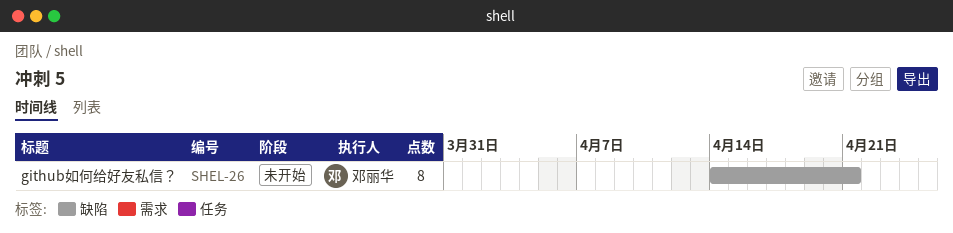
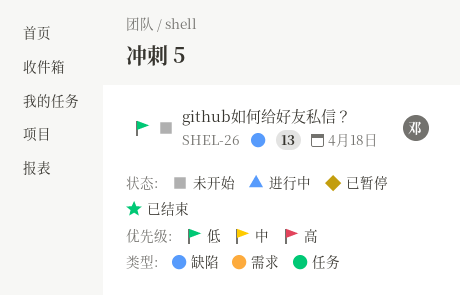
SHEL-26, estimate: 8 -> 13
SHEL-26, due: Apr 21 -> Apr 18

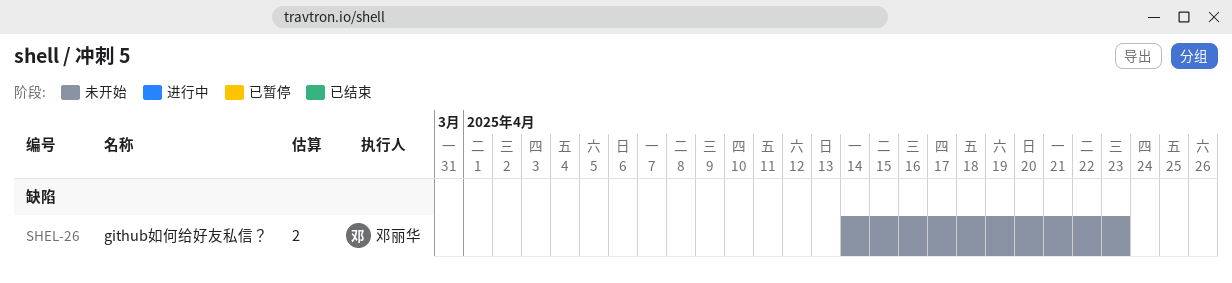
SHEL-26, estimate: 13 -> 2
SHEL-26, due: Apr 18 -> Apr 23

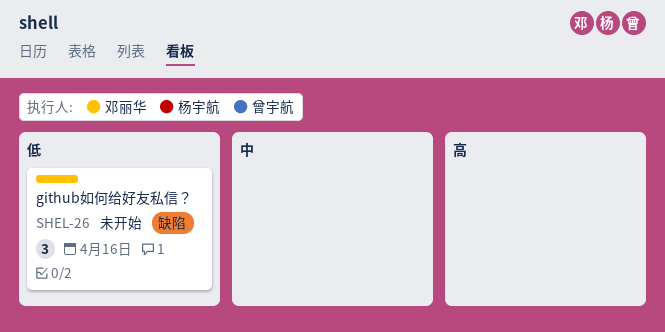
SHEL-26, estimate: 2 -> 3
SHEL-26, due: Apr 23 -> Apr 16

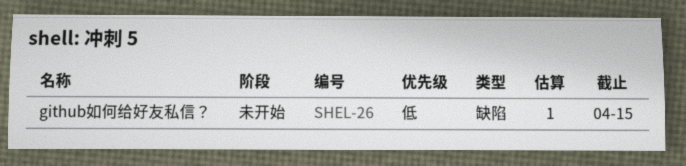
SHEL-26, estimate: 3 -> 1
SHEL-26, due: Apr 16 -> Apr 15

